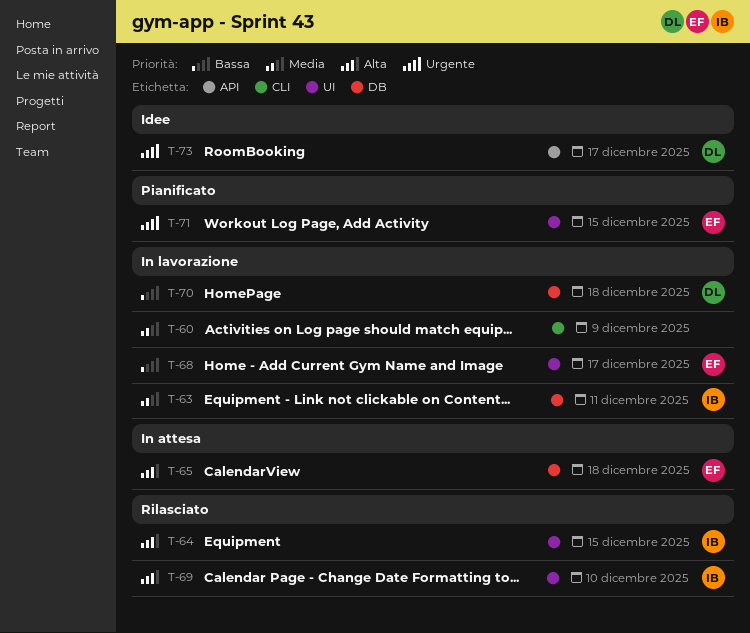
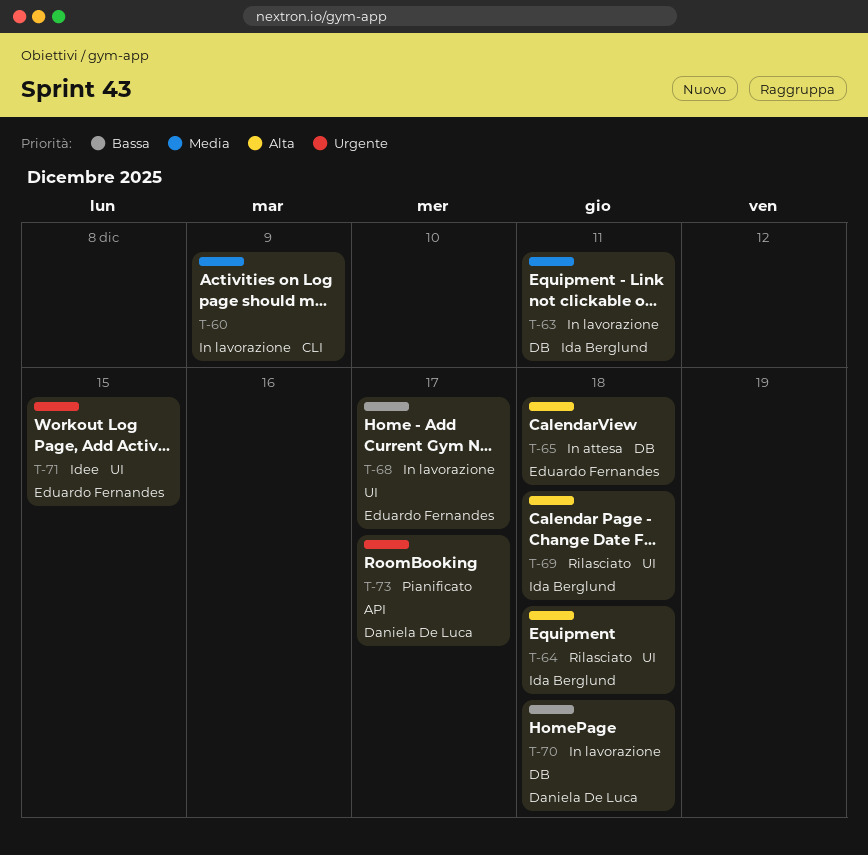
T-64, due: Dec 15 -> Dec 18
T-69, due: Dec 10 -> Dec 18
T-71, status: Pianificato -> Idee
T-73, status: Idee -> Pianificato

